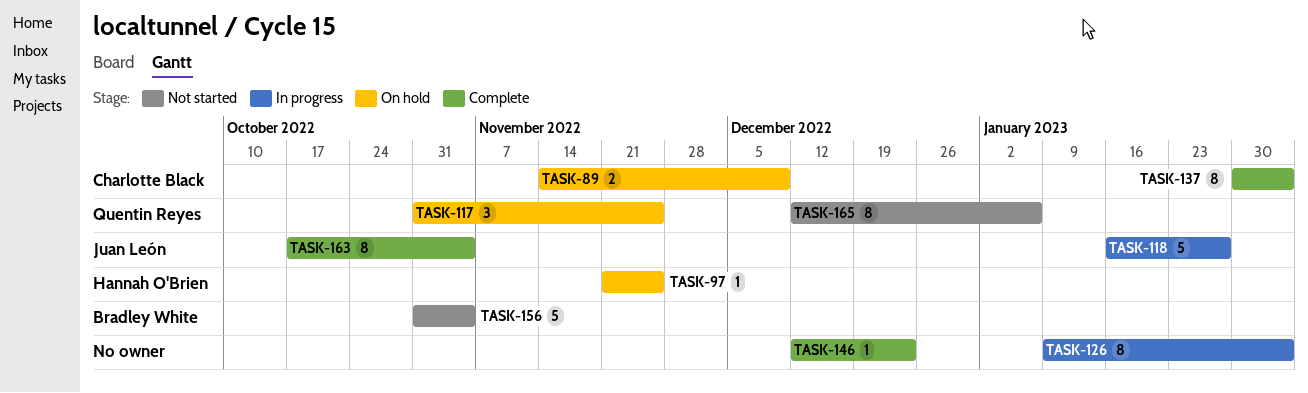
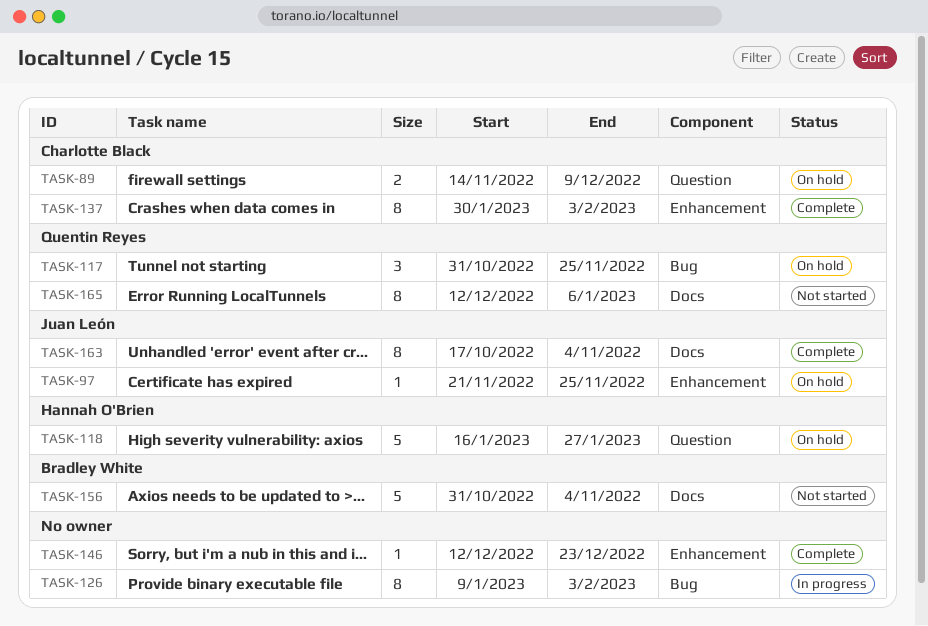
TASK-97, owner: Hannah O'Brien -> Juan León
TASK-118, status: In progress -> On hold
TASK-118, owner: Juan León -> Hannah O'Brien

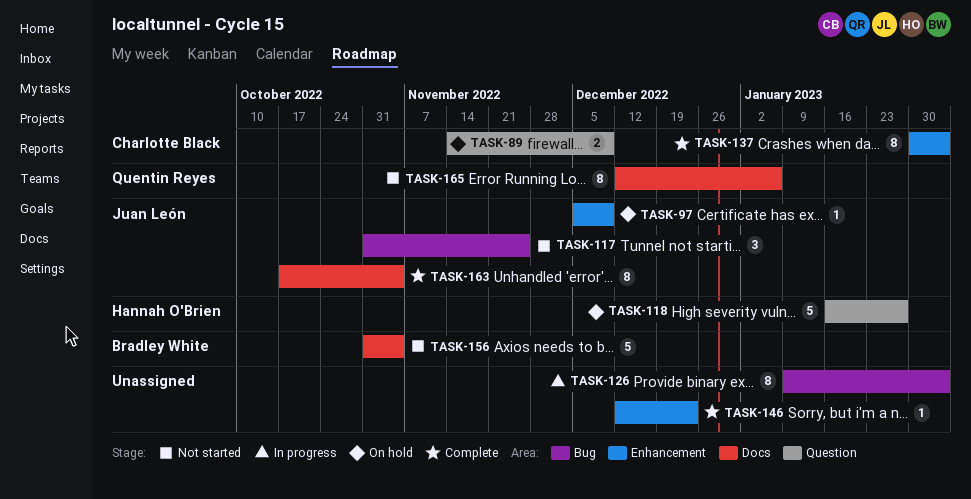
TASK-97, start: Nov 21 -> Dec 5
TASK-97, due: Nov 25 -> Dec 9
TASK-117, status: On hold -> Not started
TASK-117, owner: Quentin Reyes -> Juan León

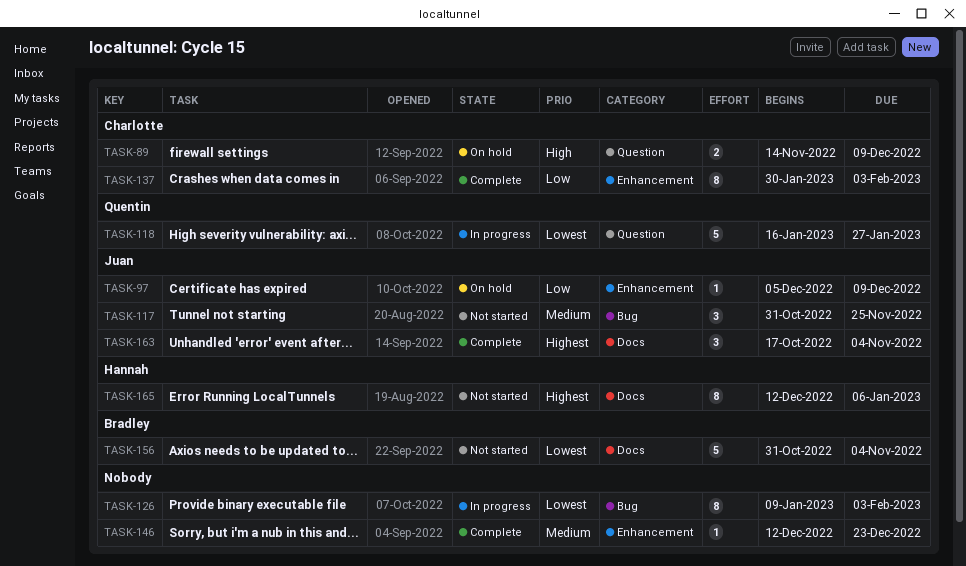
TASK-118, status: On hold -> In progress
TASK-118, owner: Hannah O'Brien -> Quentin Reyes
TASK-163, estimate: 8 -> 3
TASK-165, owner: Quentin Reyes -> Hannah O'Brien

